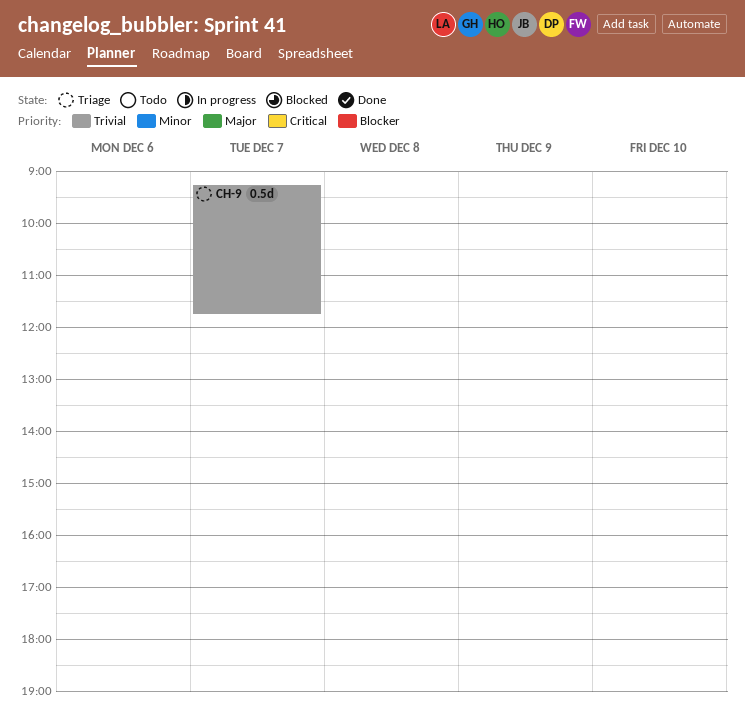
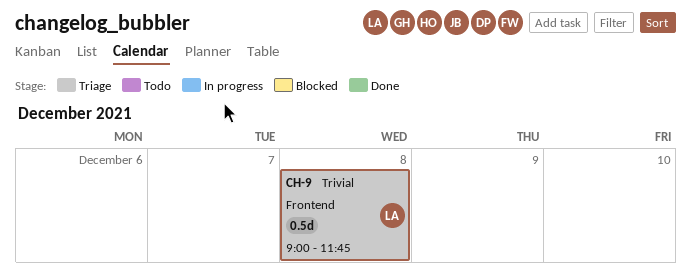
CH-9, day: Dec 7 -> Dec 8
CH-9, begins: 09:15 -> 09:00

